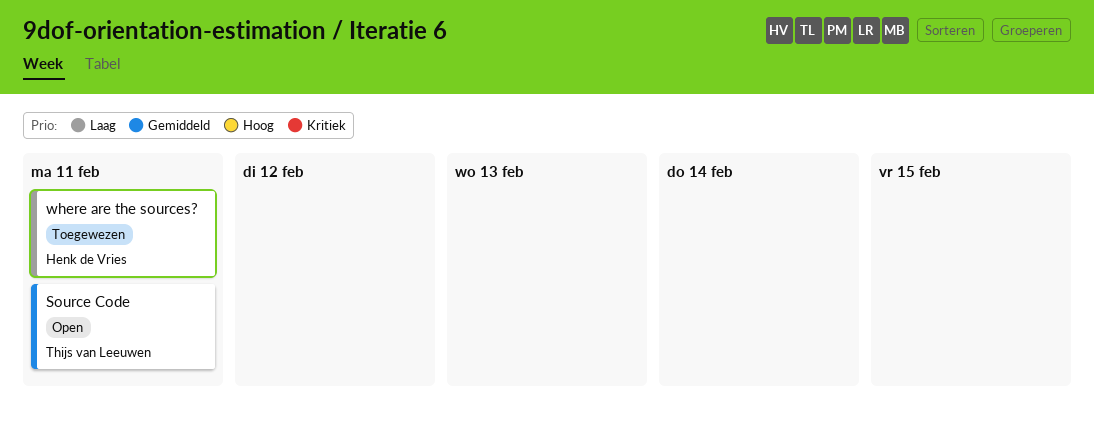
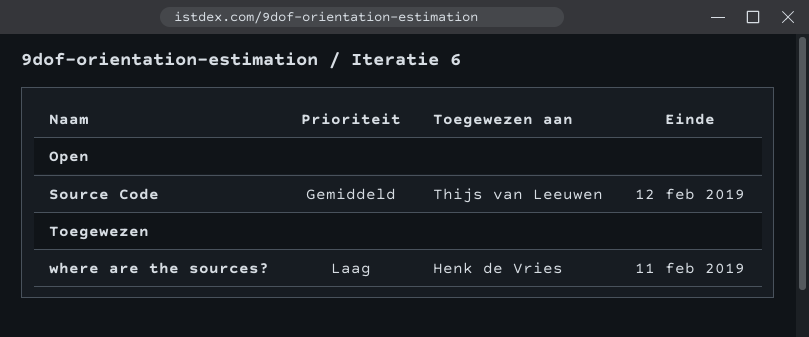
Source Code, due: Feb 11 -> Feb 12

